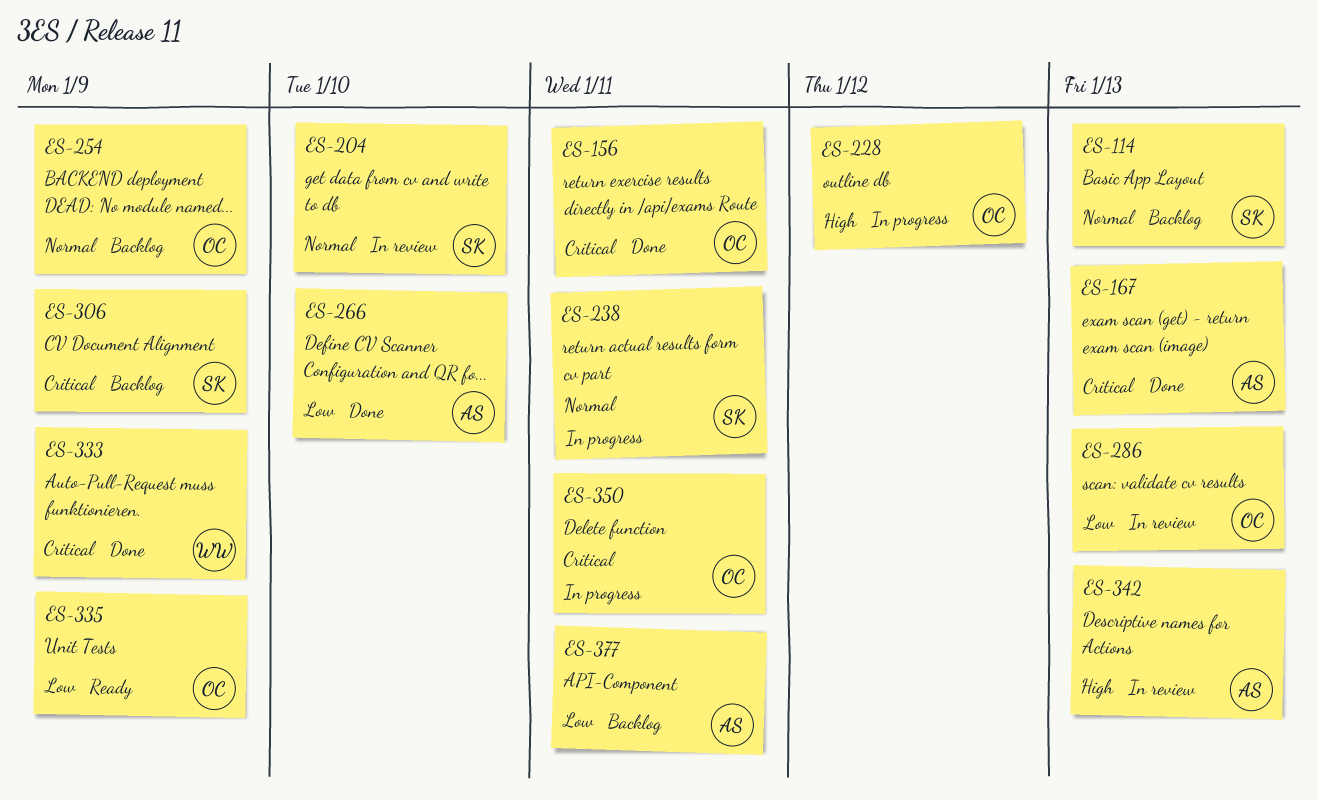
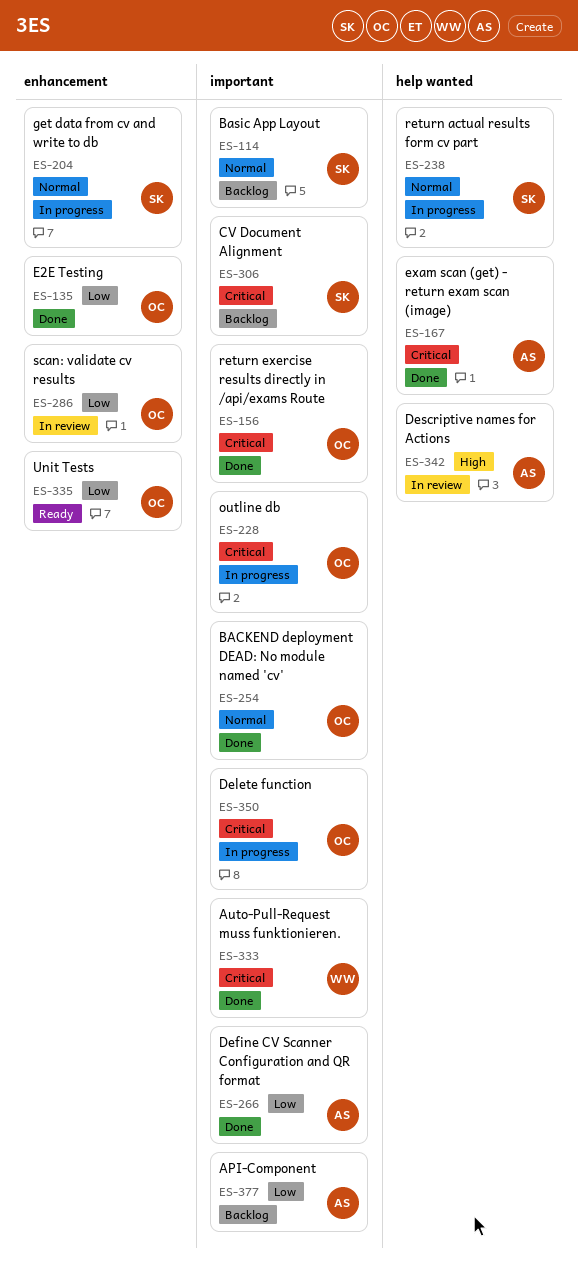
ES-135: none -> present
ES-204, status: In review -> In progress
ES-228, priority: High -> Critical
ES-254, status: Backlog -> Done

